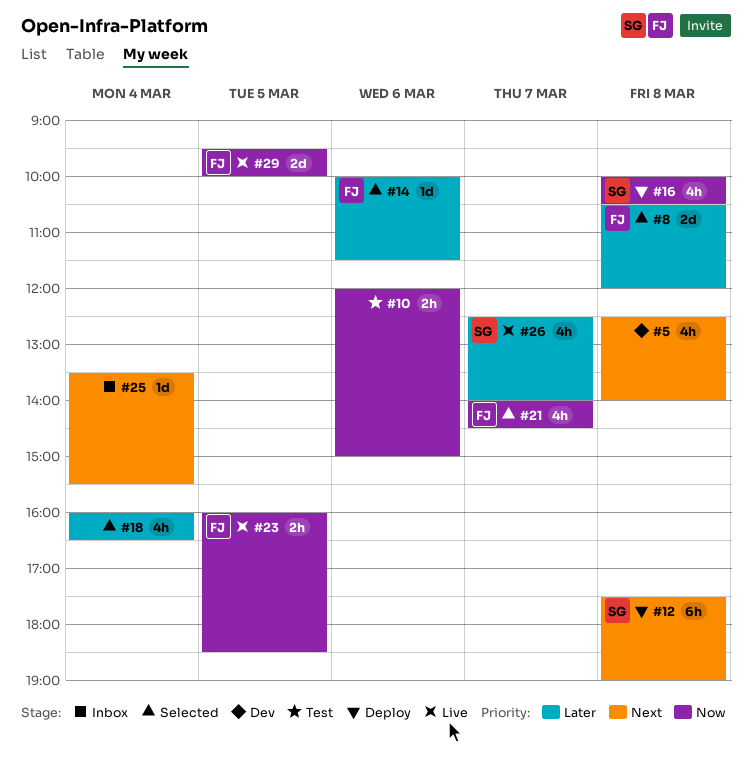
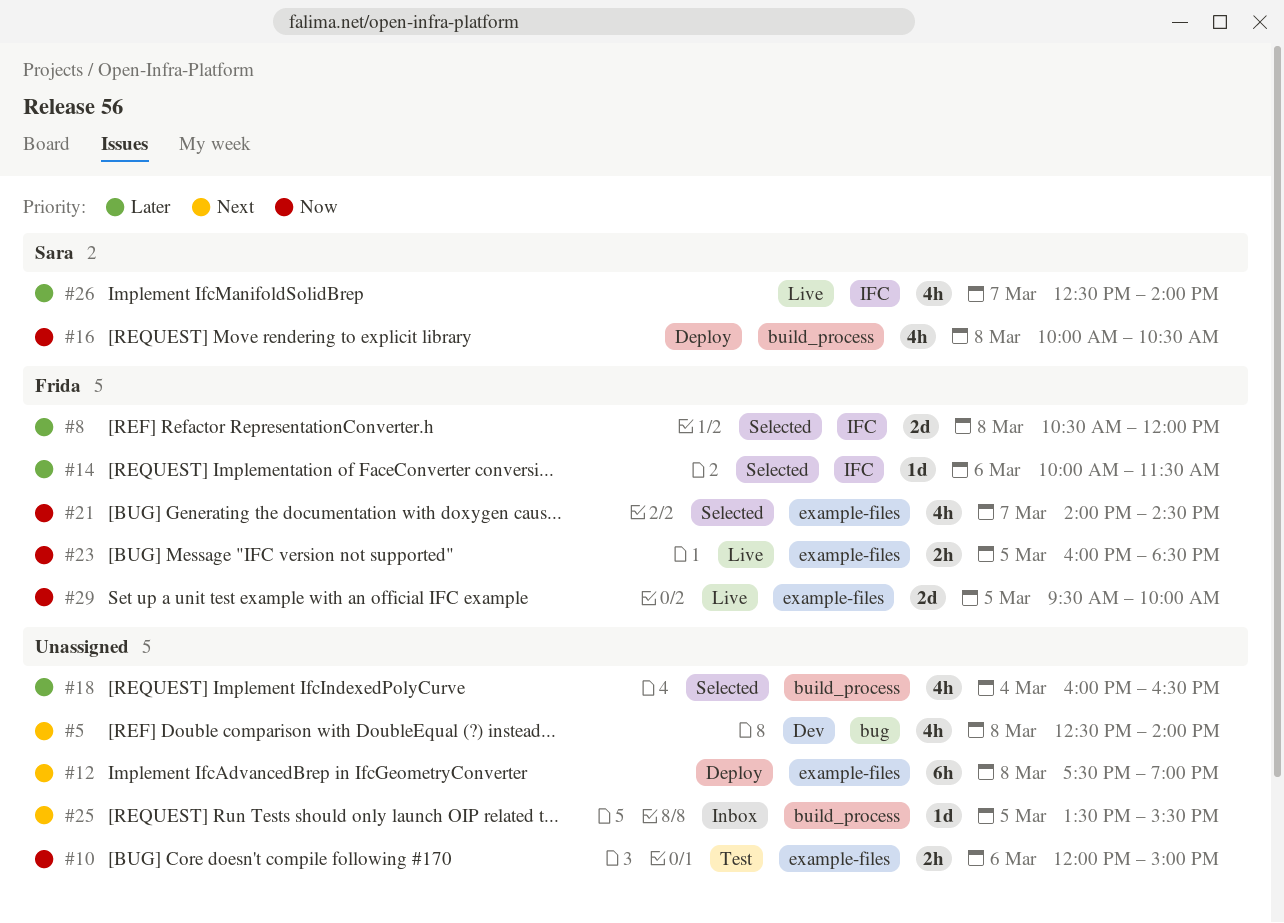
#12, owner: Sara -> none
#25, day: Mar 4 -> Mar 5

